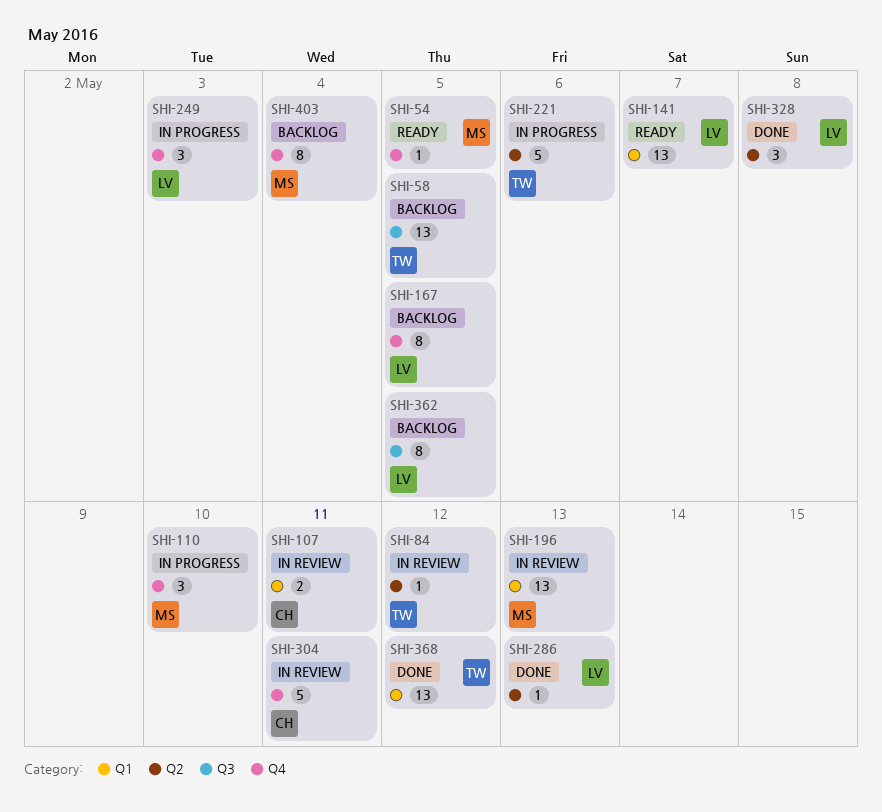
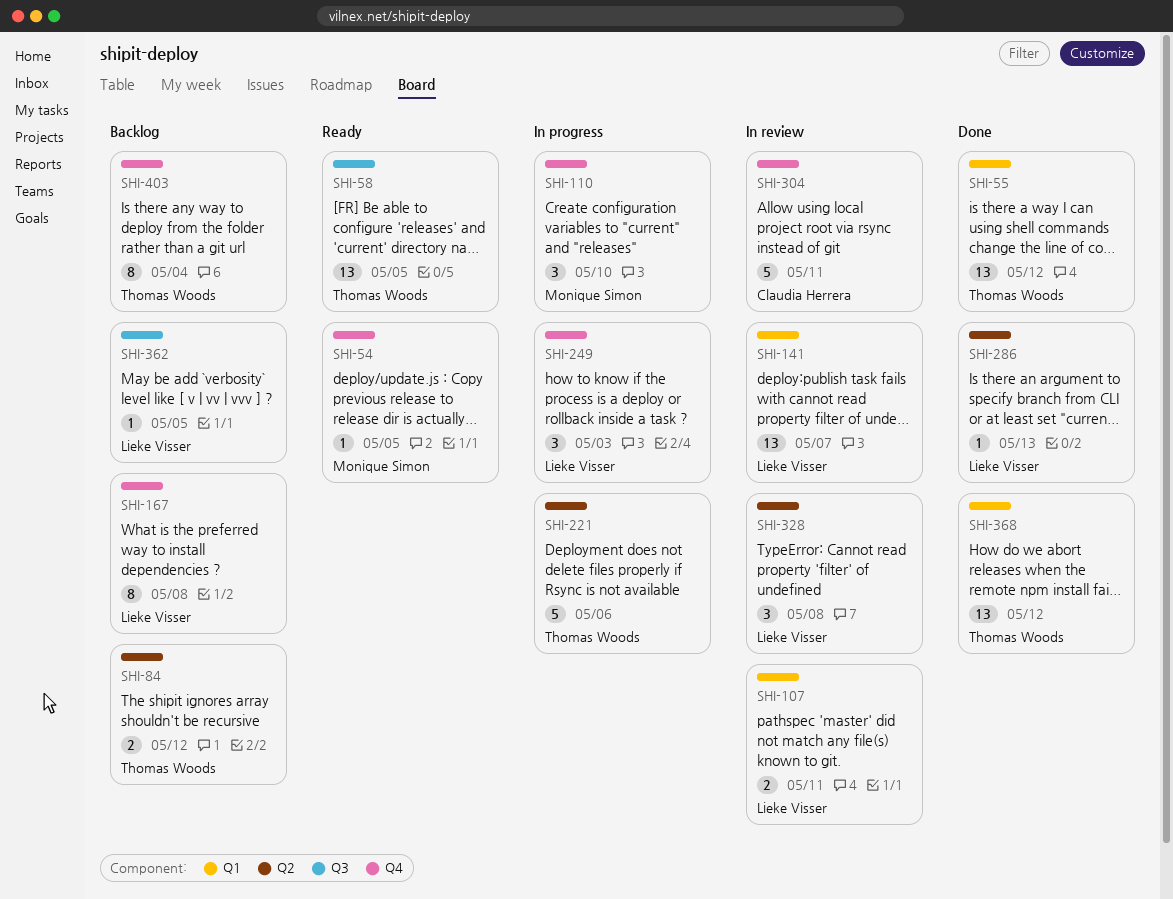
SHI-55: none -> present
SHI-58, status: Backlog -> Ready
SHI-84, status: In review -> Backlog
SHI-84, estimate: 1 -> 2
SHI-107, owner: Claudia Herrera -> Lieke Visser
SHI-141, status: Ready -> In review
SHI-167, due: May 5 -> May 8
SHI-196: present -> none
SHI-328, status: Done -> In review
SHI-362, estimate: 8 -> 1
SHI-403, owner: Monique Simon -> Thomas Woods

